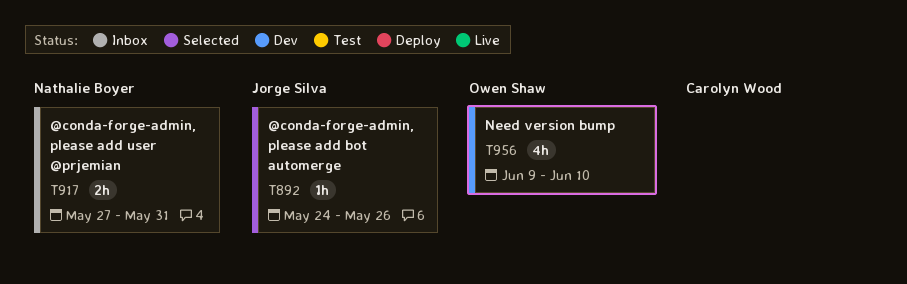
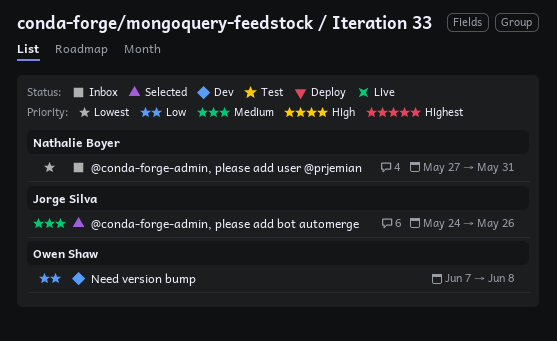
Need version bump, start: Jun 9 -> Jun 7
Need version bump, due: Jun 10 -> Jun 8

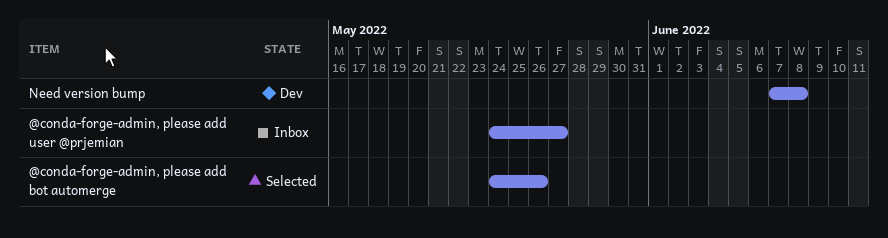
@conda-forge-admin, please add user @prjemian, start: May 27 -> May 24
@conda-forge-admin, please add user @prjemian, due: May 31 -> May 27

